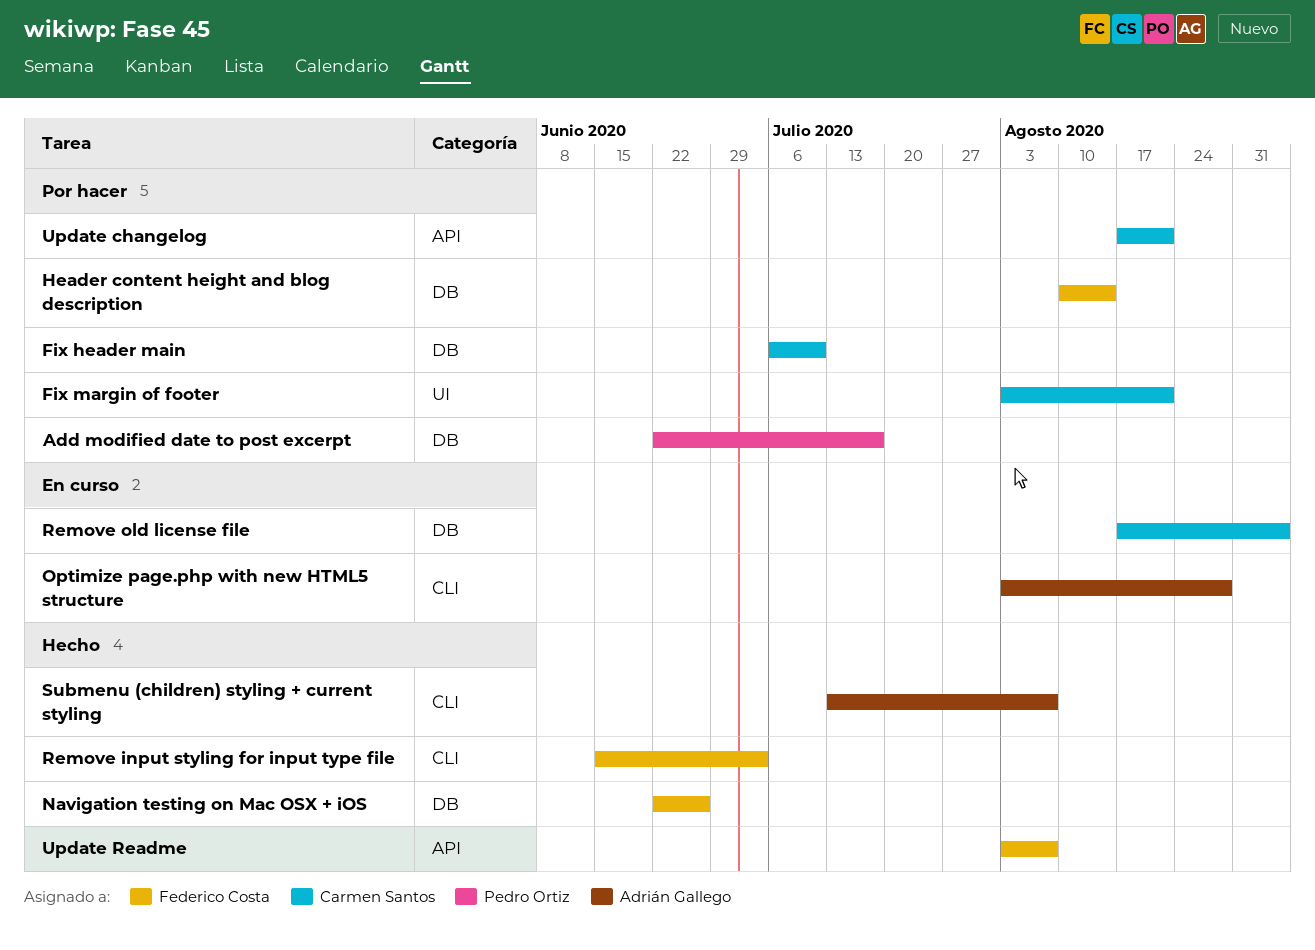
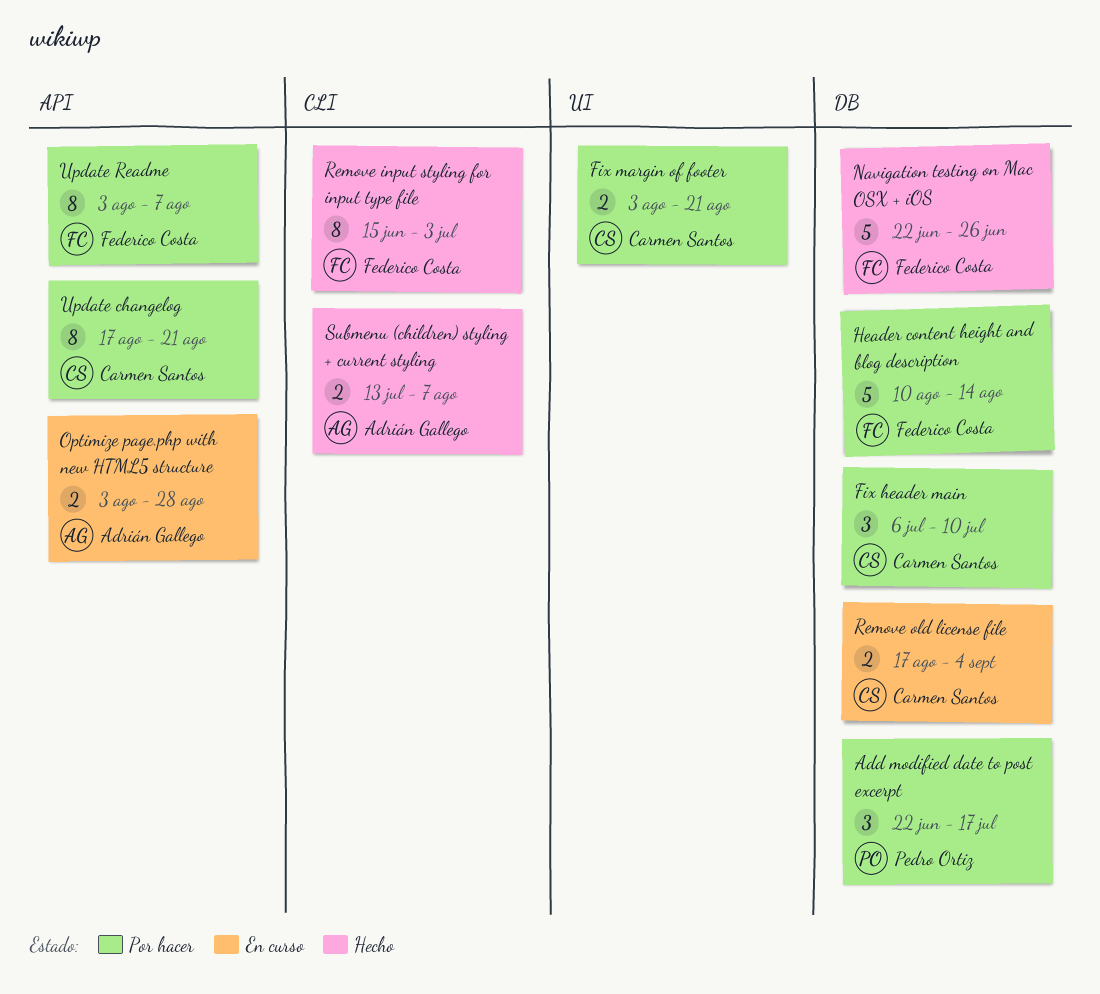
Optimize page.php with new HTML5 structure, label: CLI -> API
Update Readme, status: Hecho -> Por hacer

